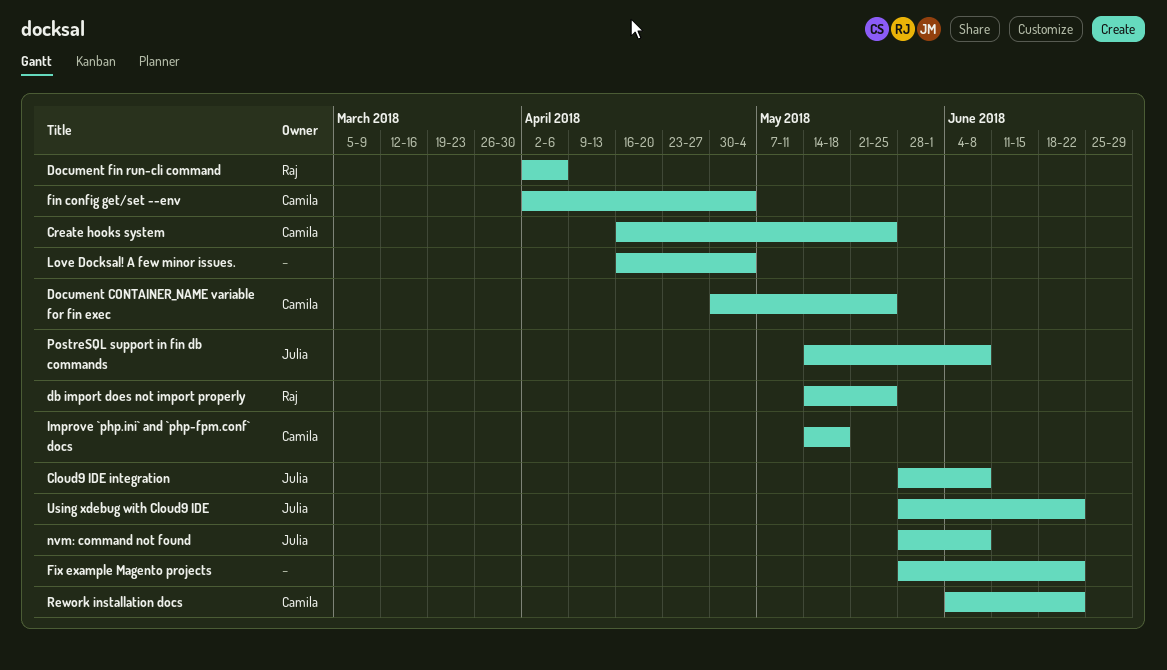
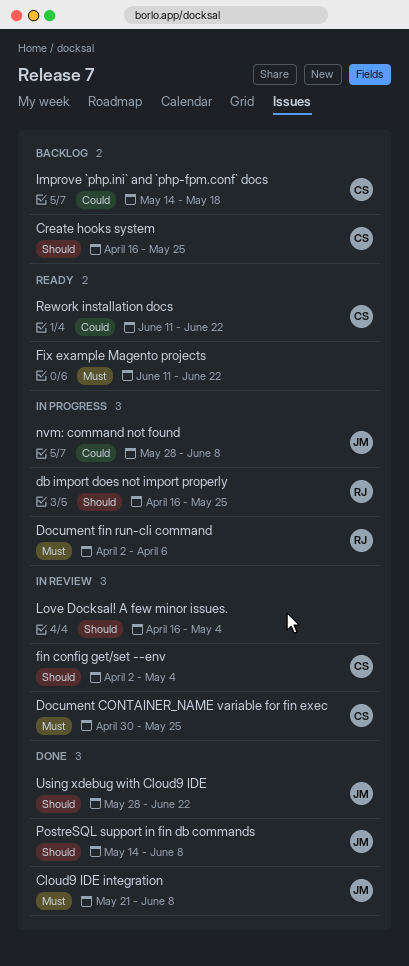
Cloud9 IDE integration, start: May 28 -> May 21
db import does not import properly, start: May 14 -> Apr 16
Fix example Magento projects, start: May 28 -> Jun 11
Rework installation docs, start: Jun 4 -> Jun 11

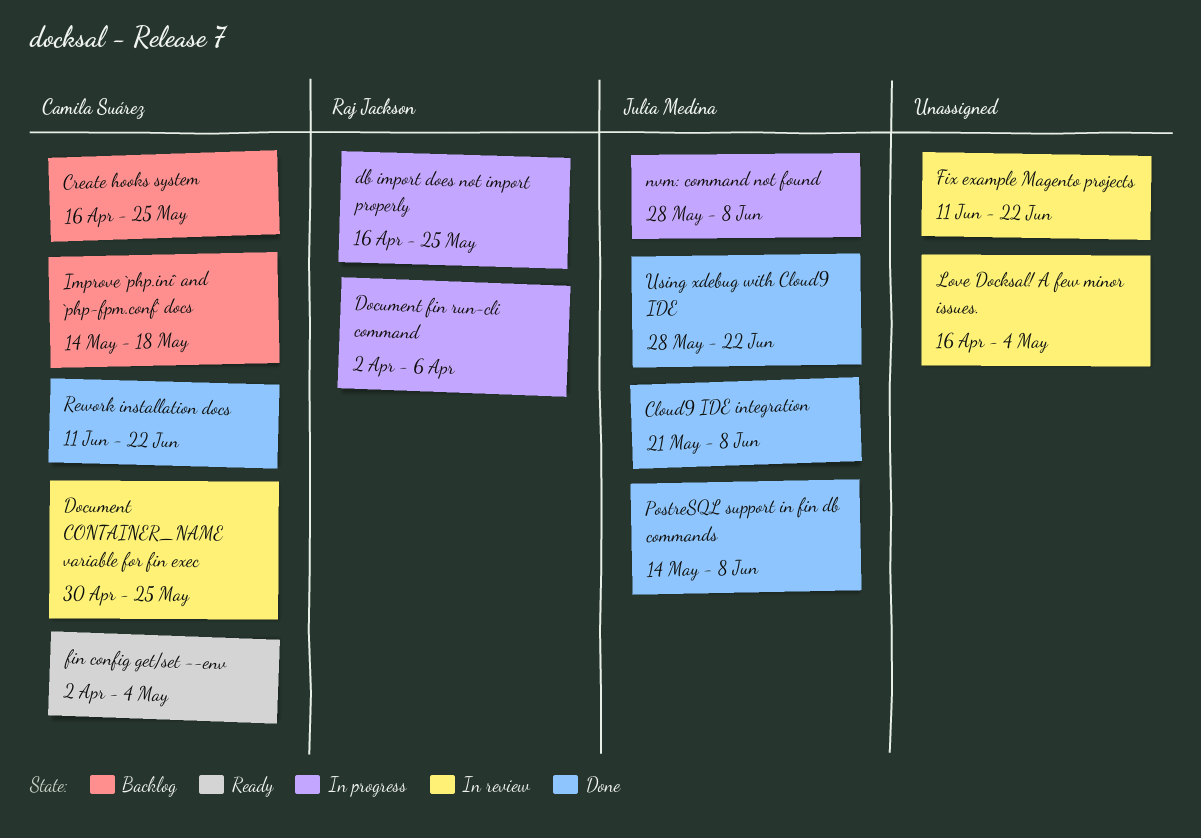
fin config get/set --env, status: In review -> Ready
Fix example Magento projects, status: Ready -> In review
Rework installation docs, status: Ready -> Done

